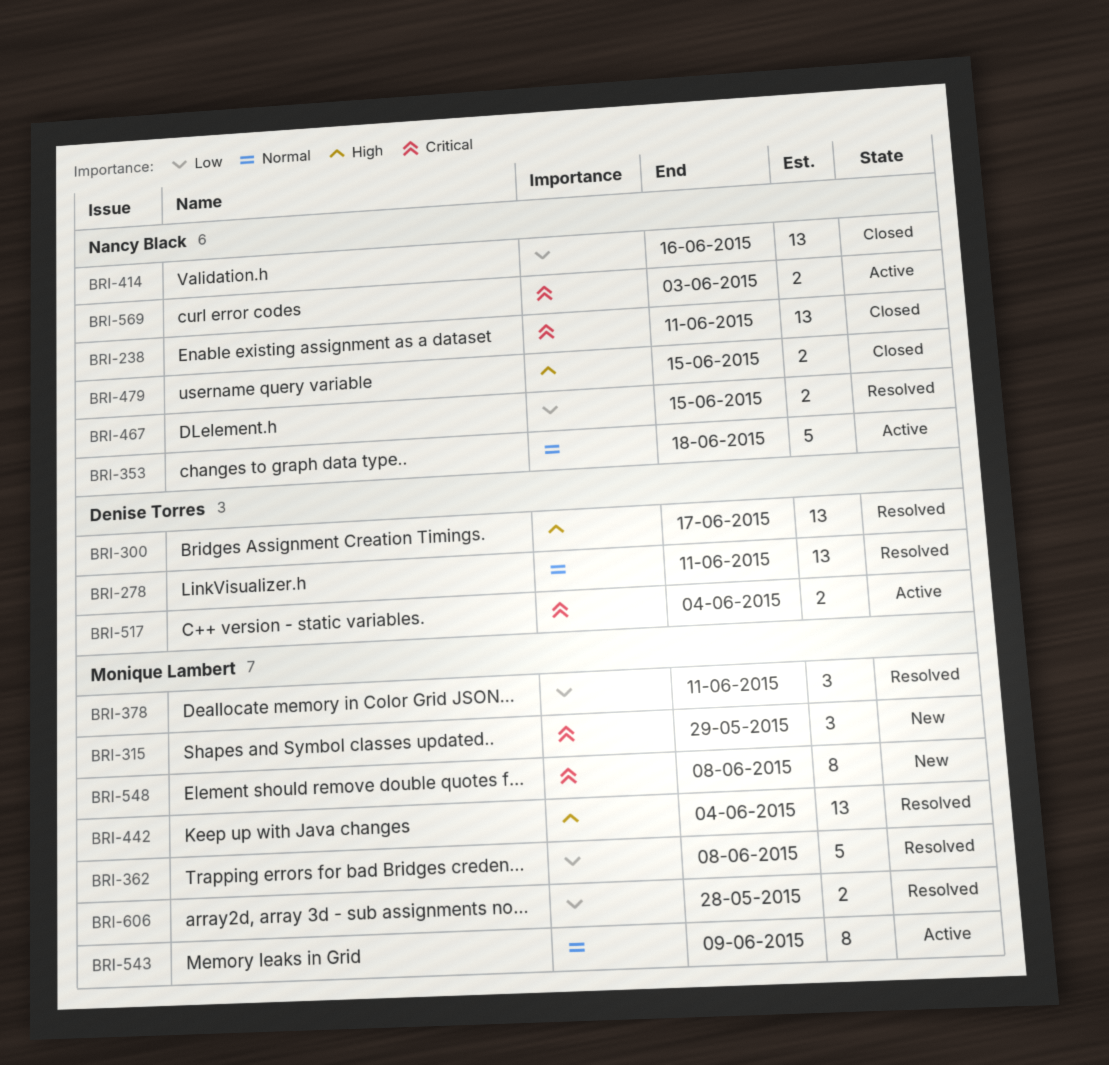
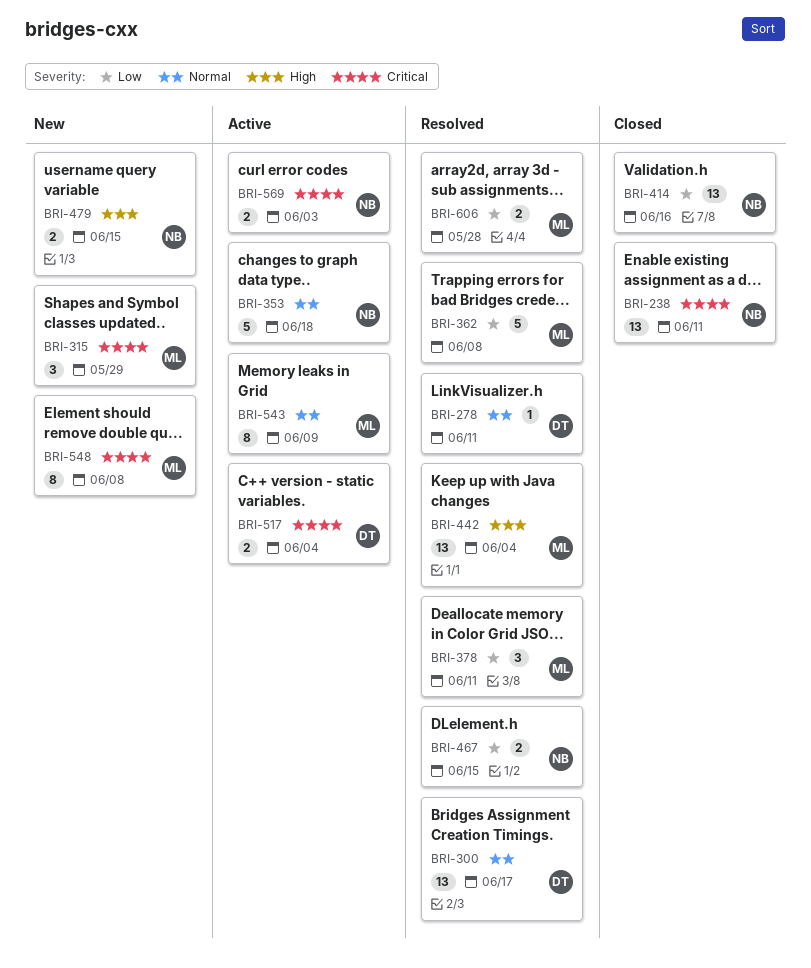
BRI-278, estimate: 13 -> 1
BRI-300, priority: High -> Normal
BRI-479, status: Closed -> New

